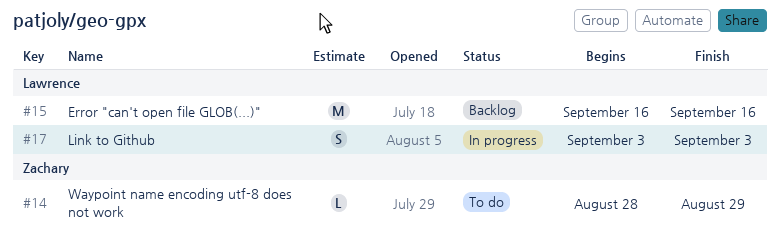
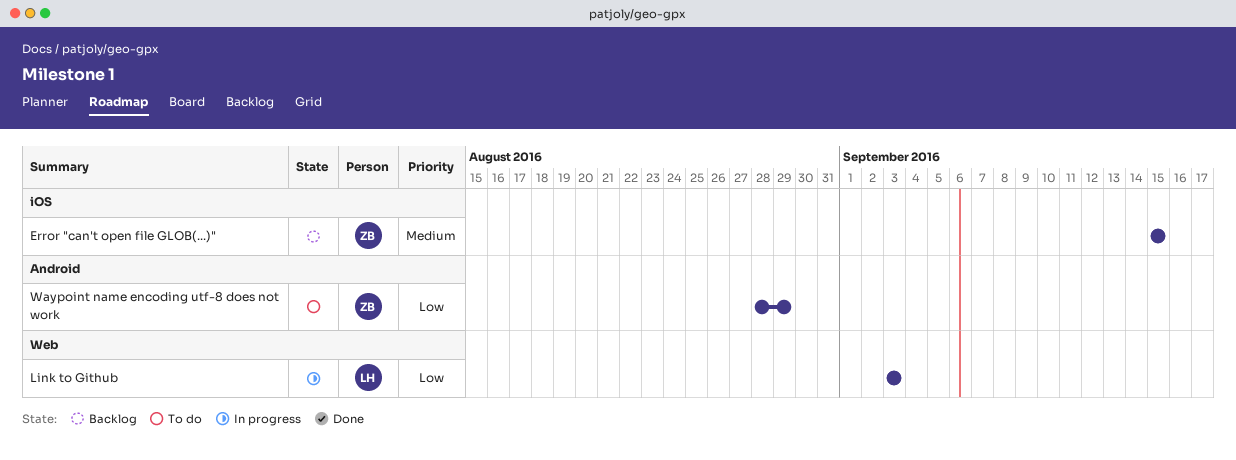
Error "can't open file GLOB(...)", owner: Lawrence -> Zachary
Error "can't open file GLOB(...)", start: Sep 16 -> Sep 15
Error "can't open file GLOB(...)", due: Sep 16 -> Sep 15

